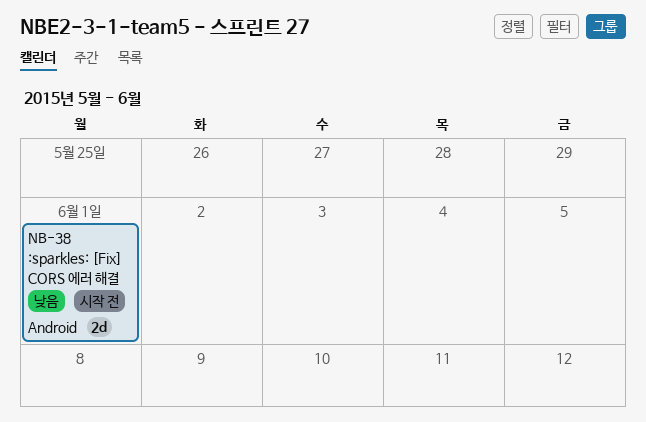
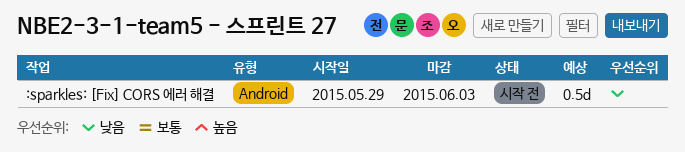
:sparkles: [Fix] CORS 에러 해결, estimate: 2d -> 0.5d
:sparkles: [Fix] CORS 에러 해결, due: Jun 1 -> Jun 3

